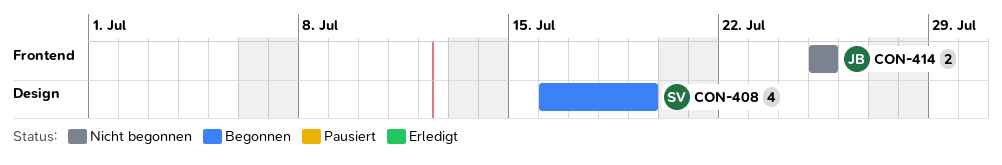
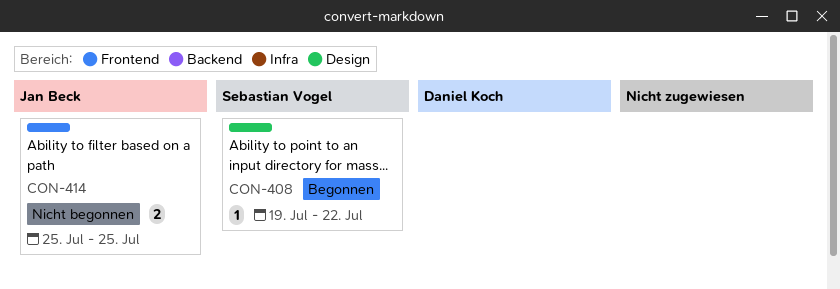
CON-408, estimate: 4 -> 1
CON-408, start: Jul 16 -> Jul 19
CON-408, due: Jul 19 -> Jul 22

